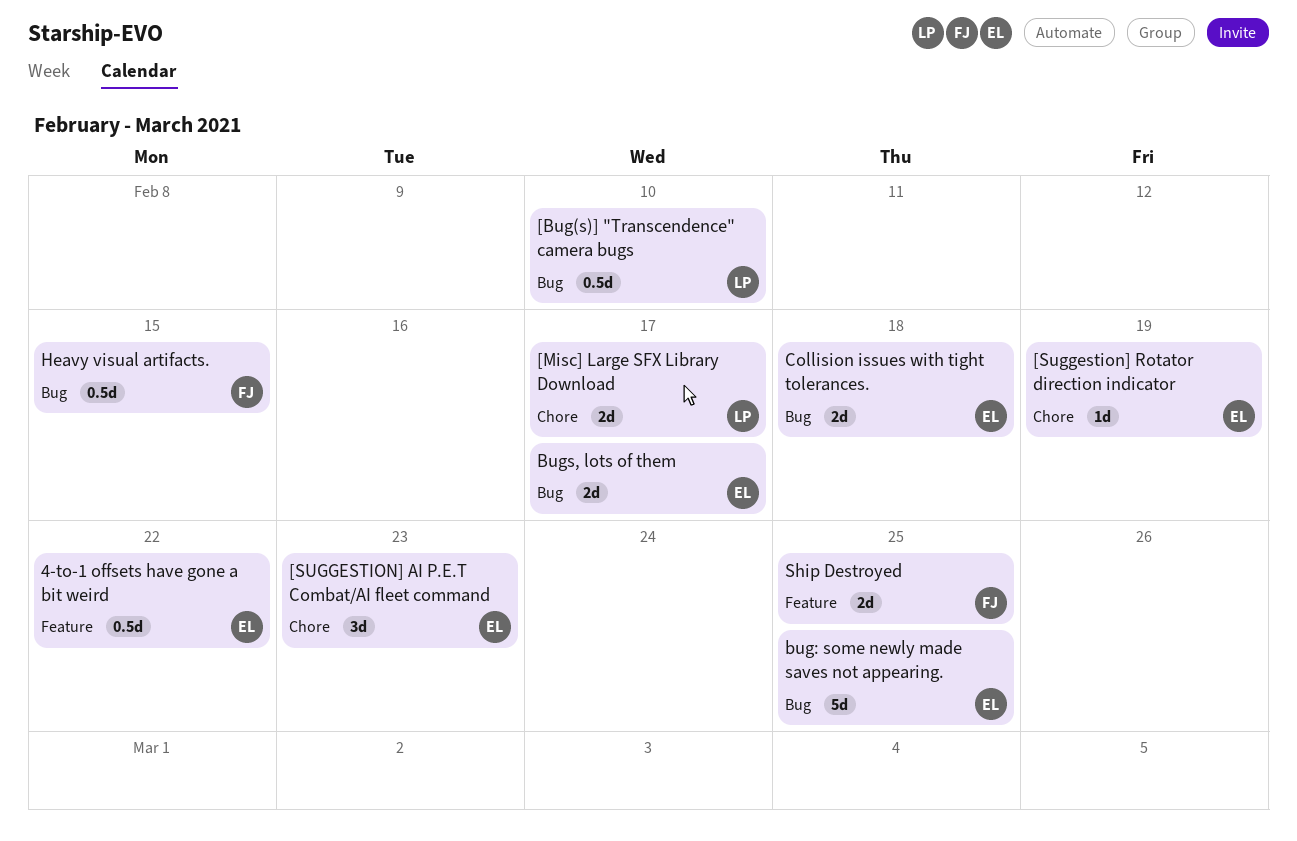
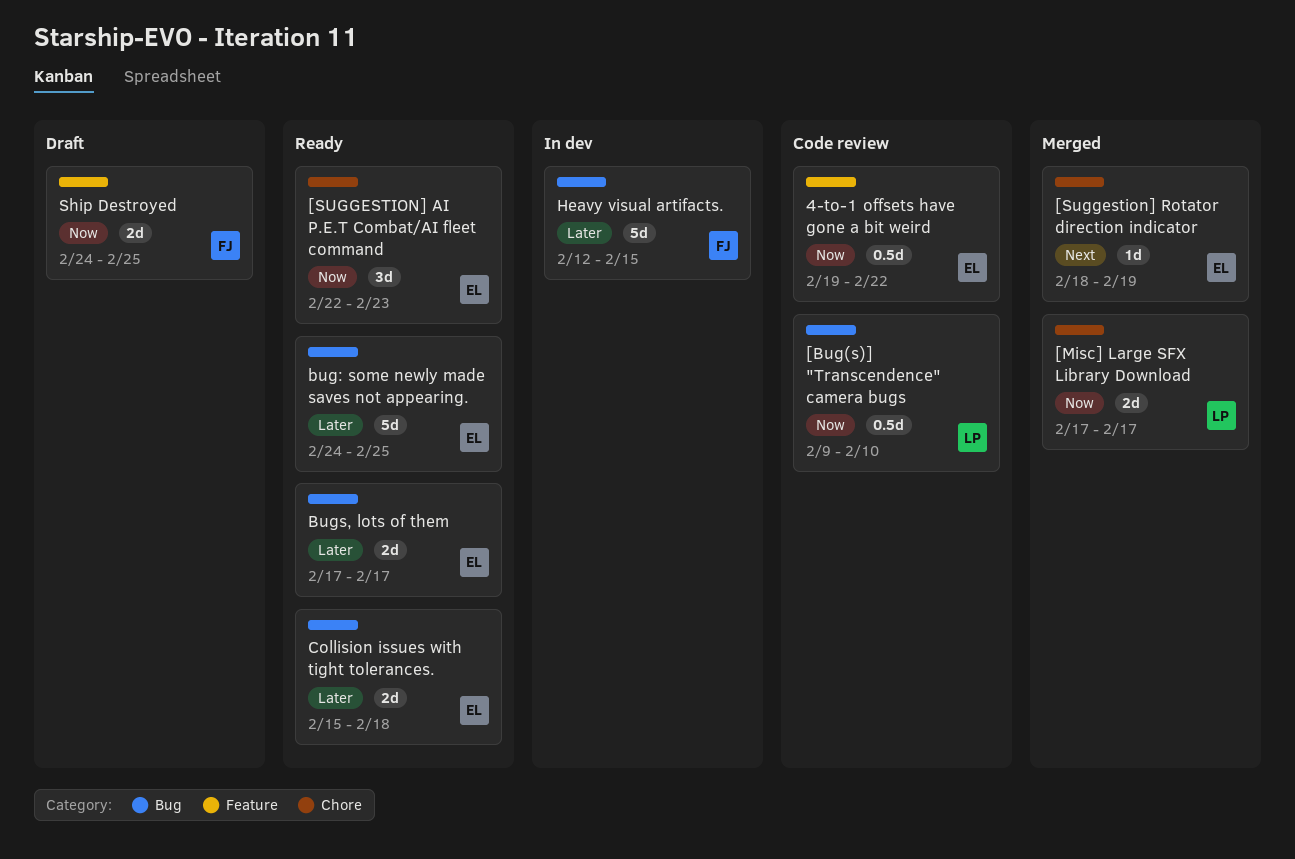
Heavy visual artifacts., estimate: 0.5d -> 5d

